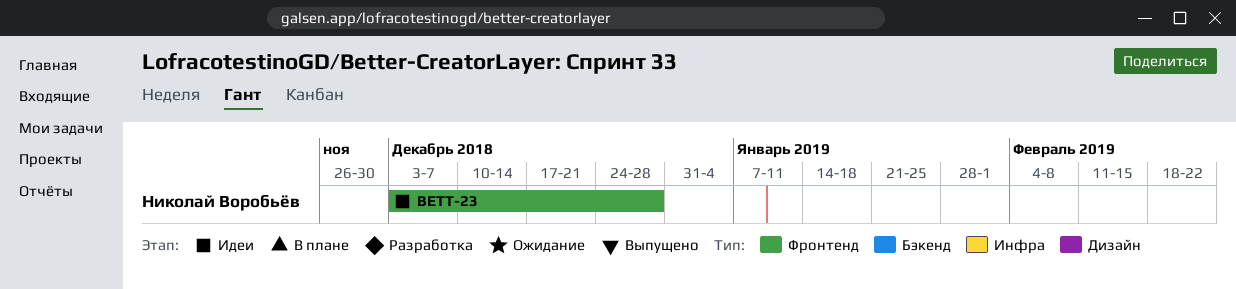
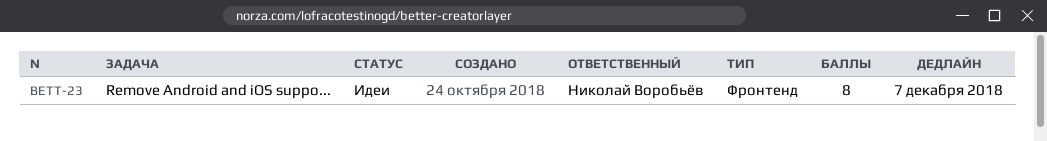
BETT-23, due: Dec 28 -> Dec 7

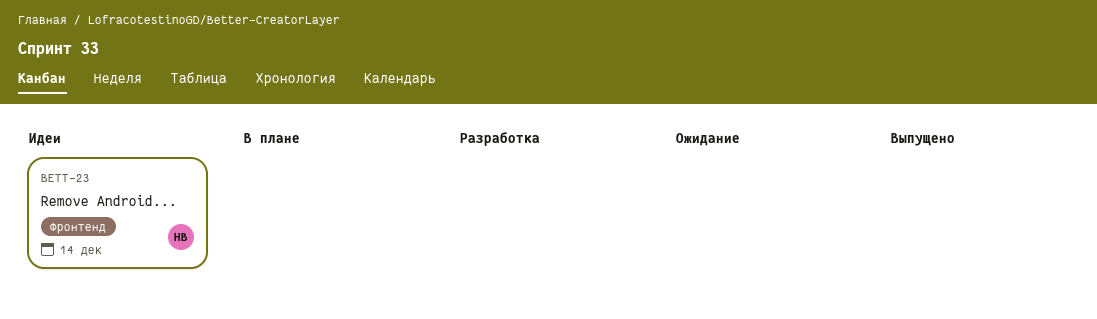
BETT-23, due: Dec 7 -> Dec 14

